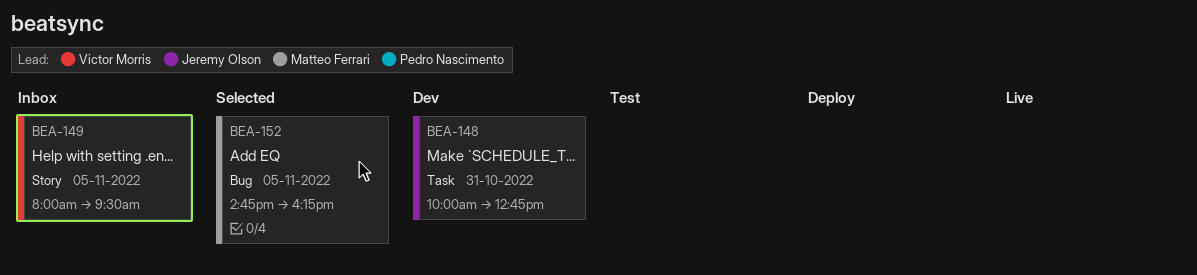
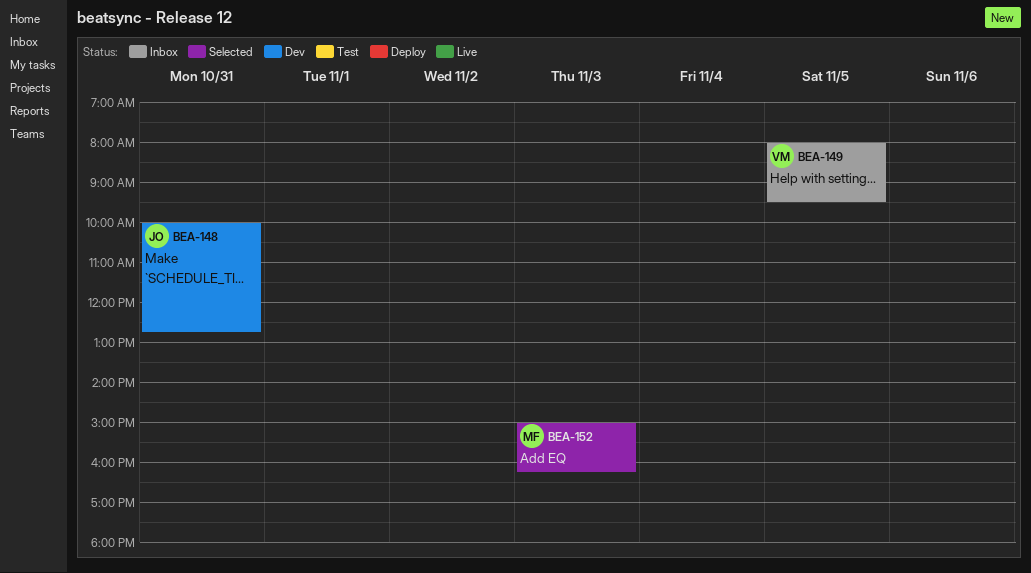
BEA-152, day: Nov 5 -> Nov 3
BEA-152, begins: 14:45 -> 15:00

